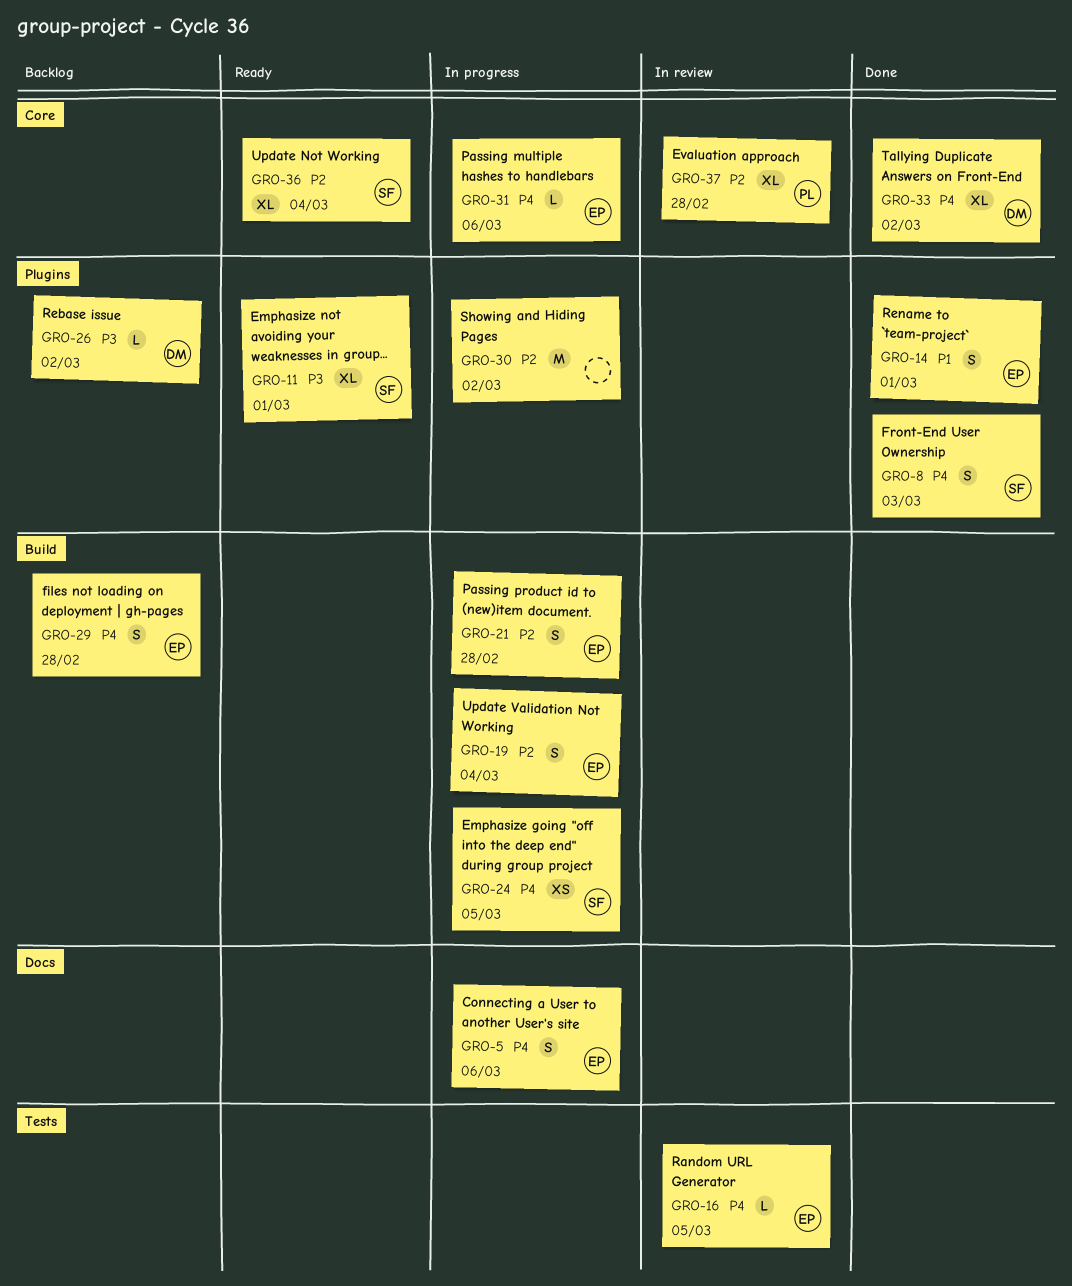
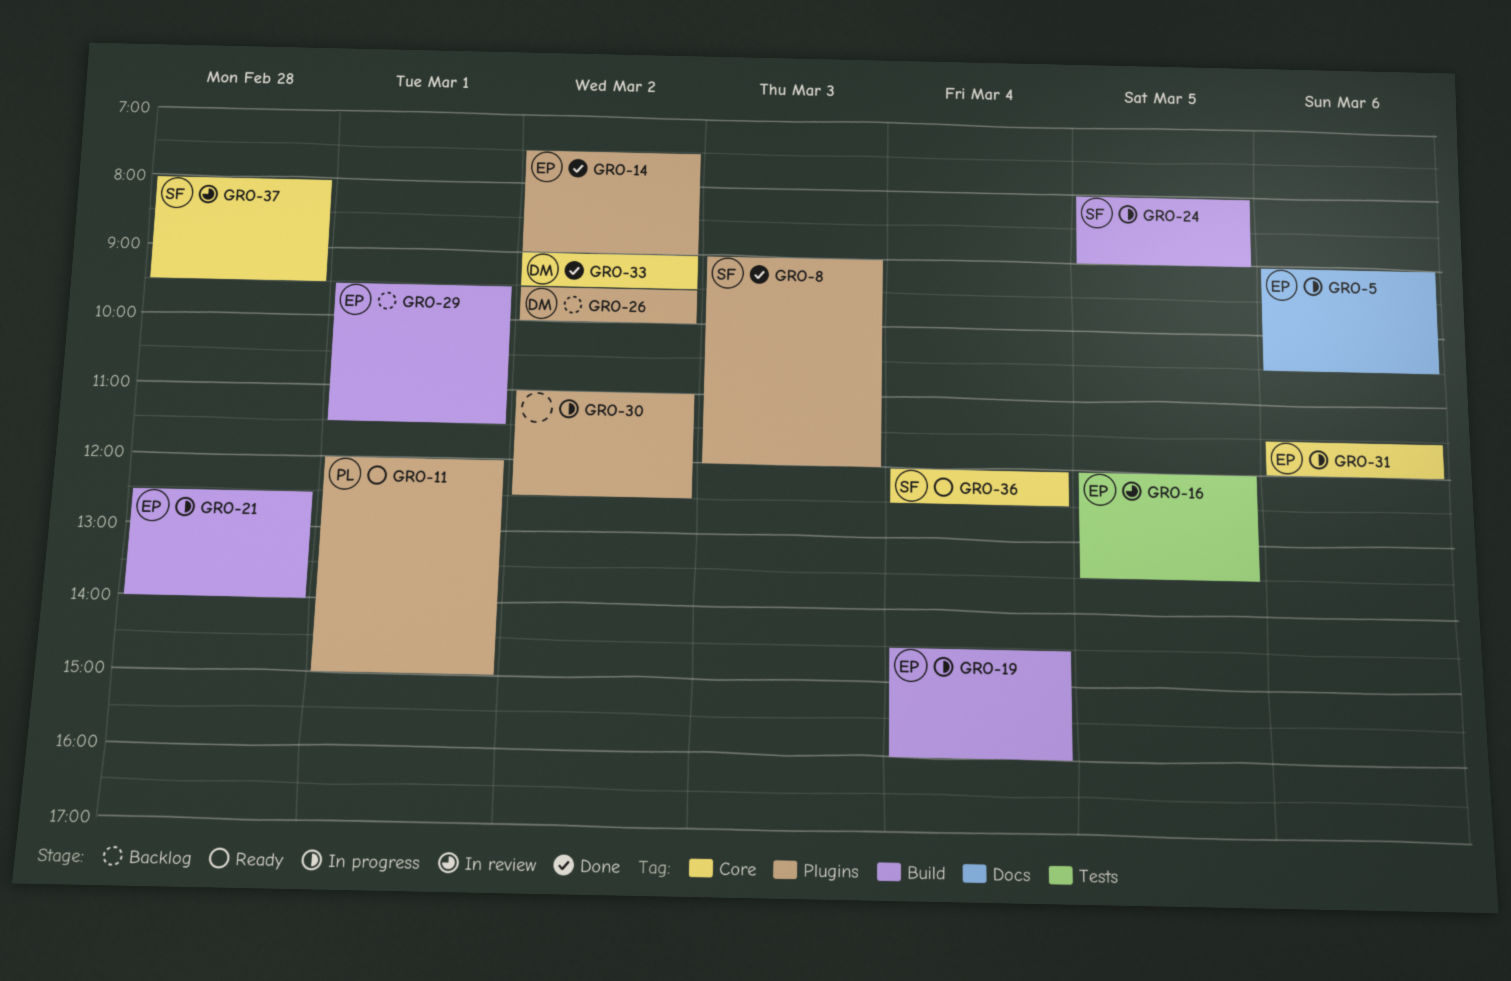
GRO-11, owner: SF -> PL
GRO-14, day: Mar 1 -> Mar 2
GRO-29, day: Feb 28 -> Mar 1
GRO-37, owner: PL -> SF

